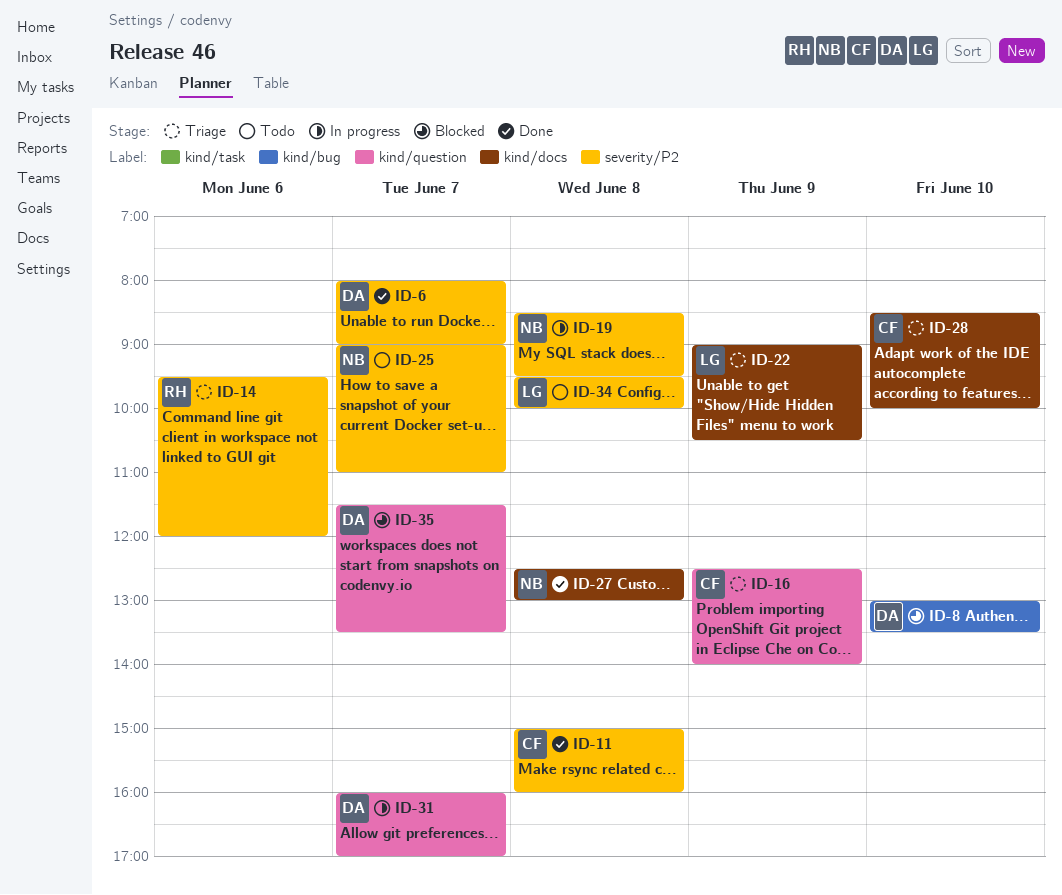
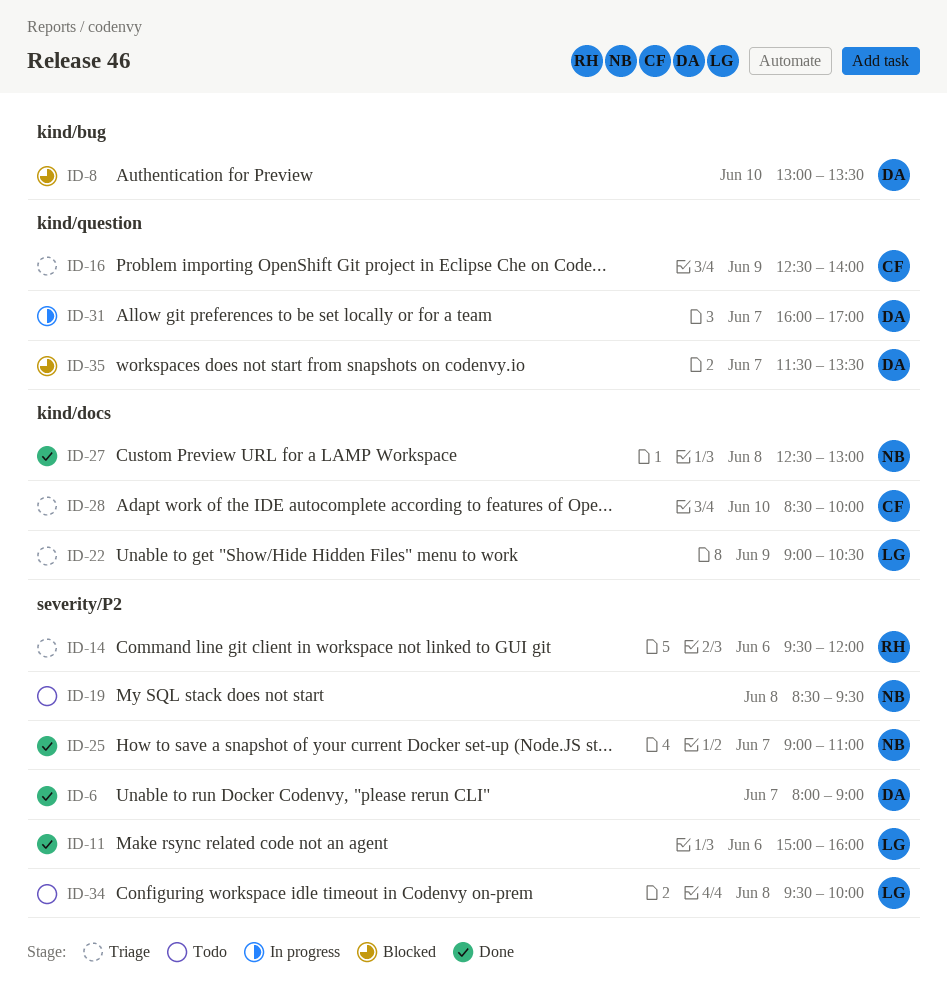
ID-11, owner: CF -> LG
ID-11, day: Jun 8 -> Jun 6
ID-19, status: In progress -> Todo
ID-25, status: Todo -> Done

